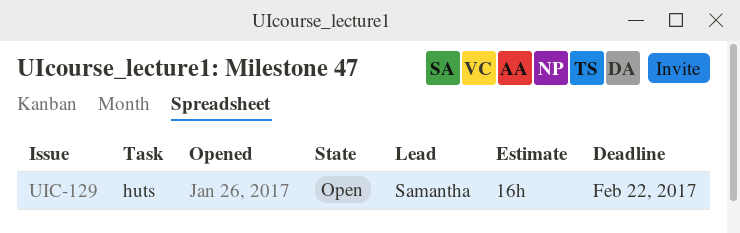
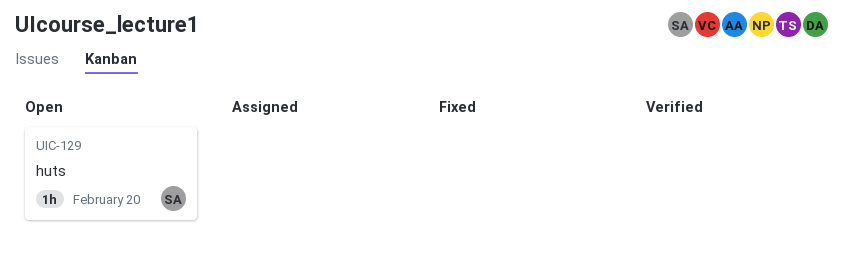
UIC-129, estimate: 16h -> 1h
UIC-129, due: Feb 22 -> Feb 20

